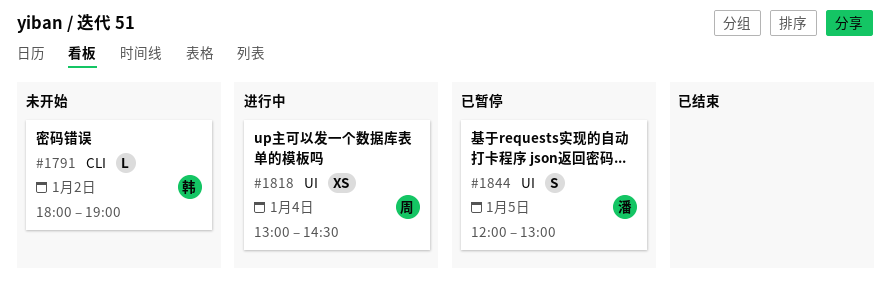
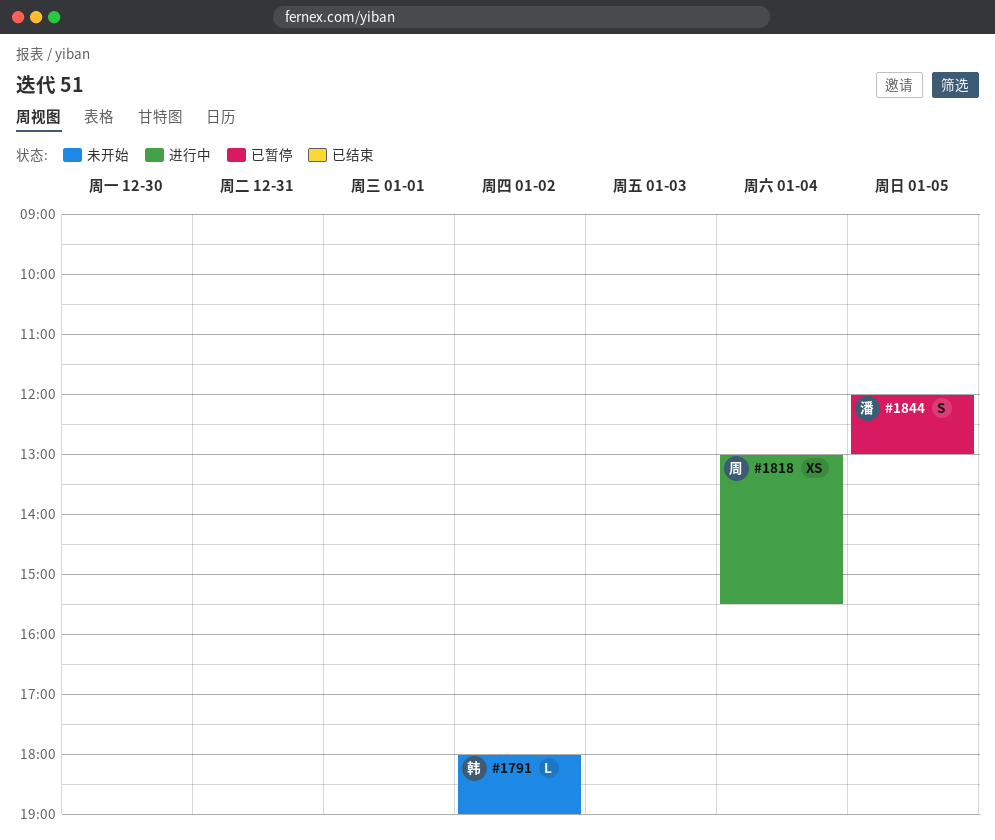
#1818, ends: 14:30 -> 15:30

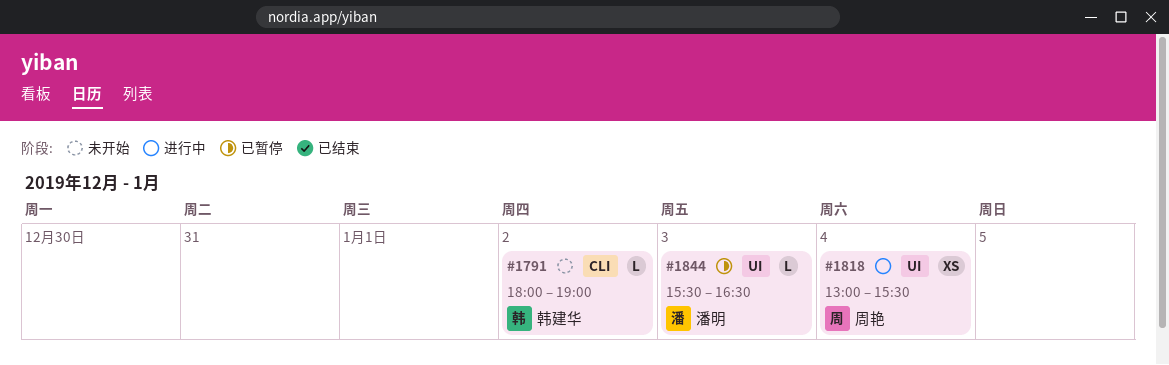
#1844, estimate: S -> L
#1844, day: Jan 5 -> Jan 3
#1844, begins: 12:00 -> 15:30
#1844, ends: 13:00 -> 16:30

